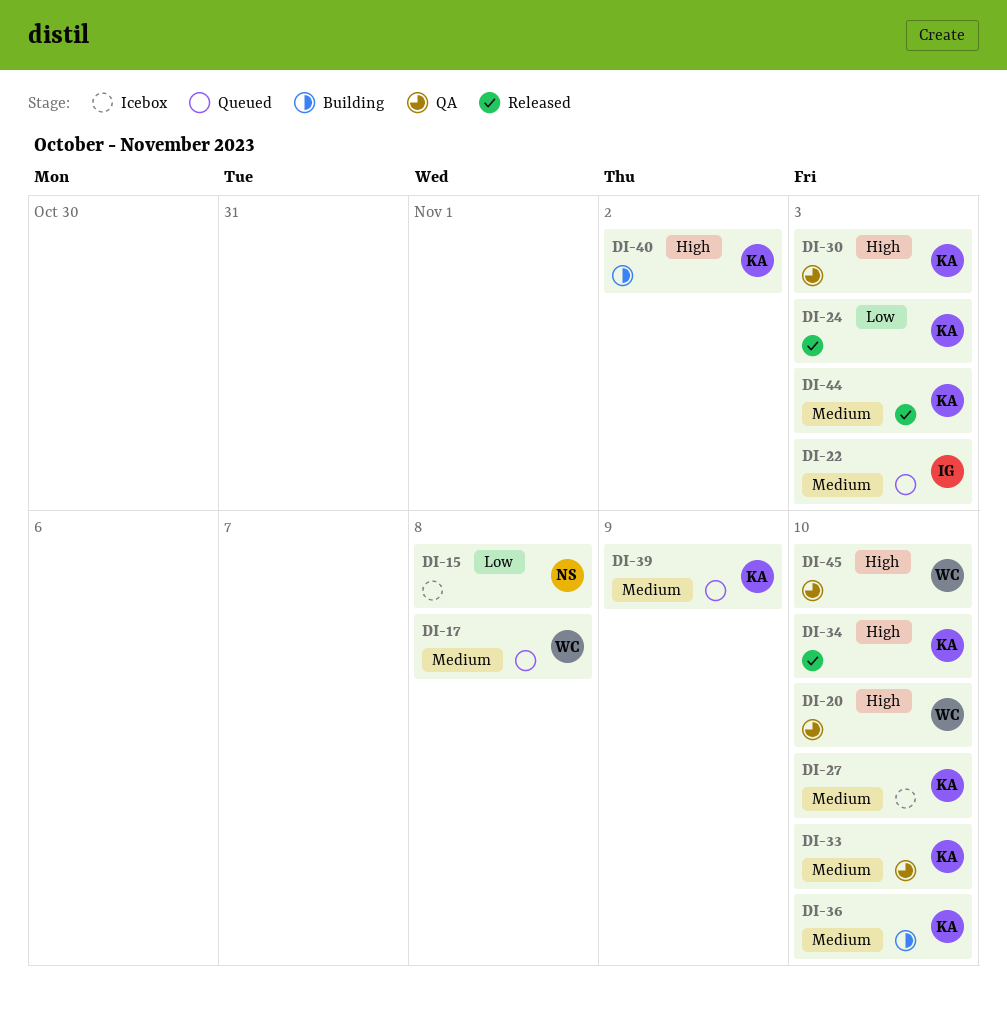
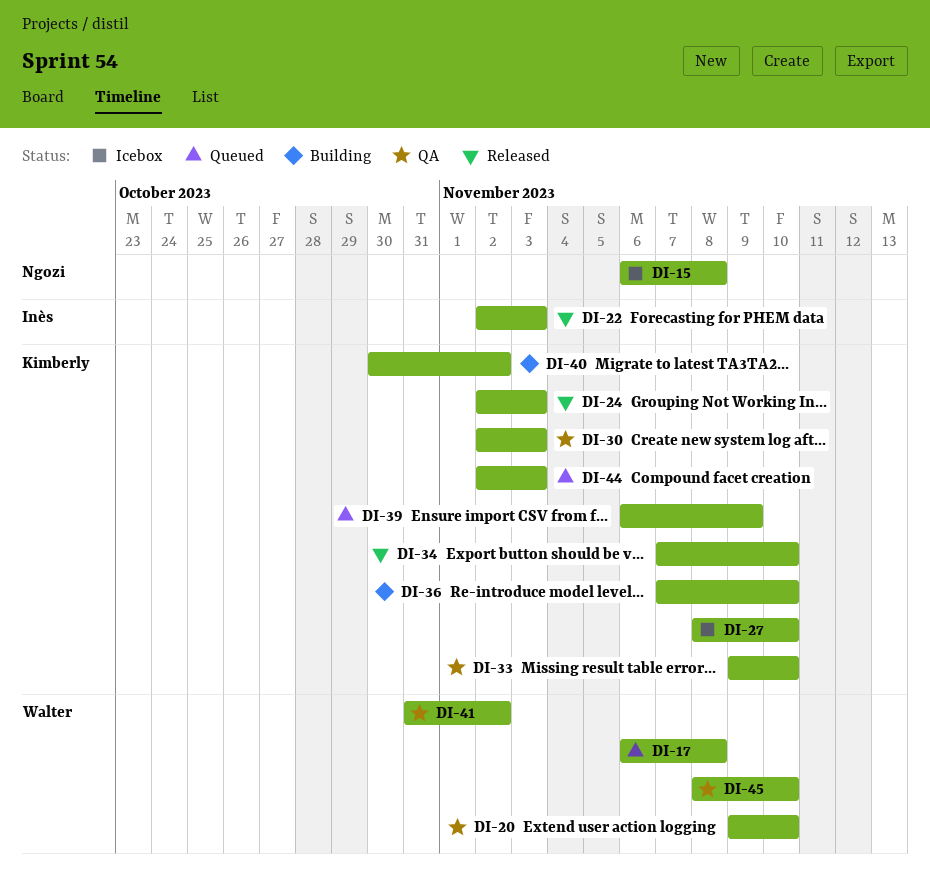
DI-22, status: Queued -> Released
DI-41: none -> present
DI-44, status: Released -> Queued

